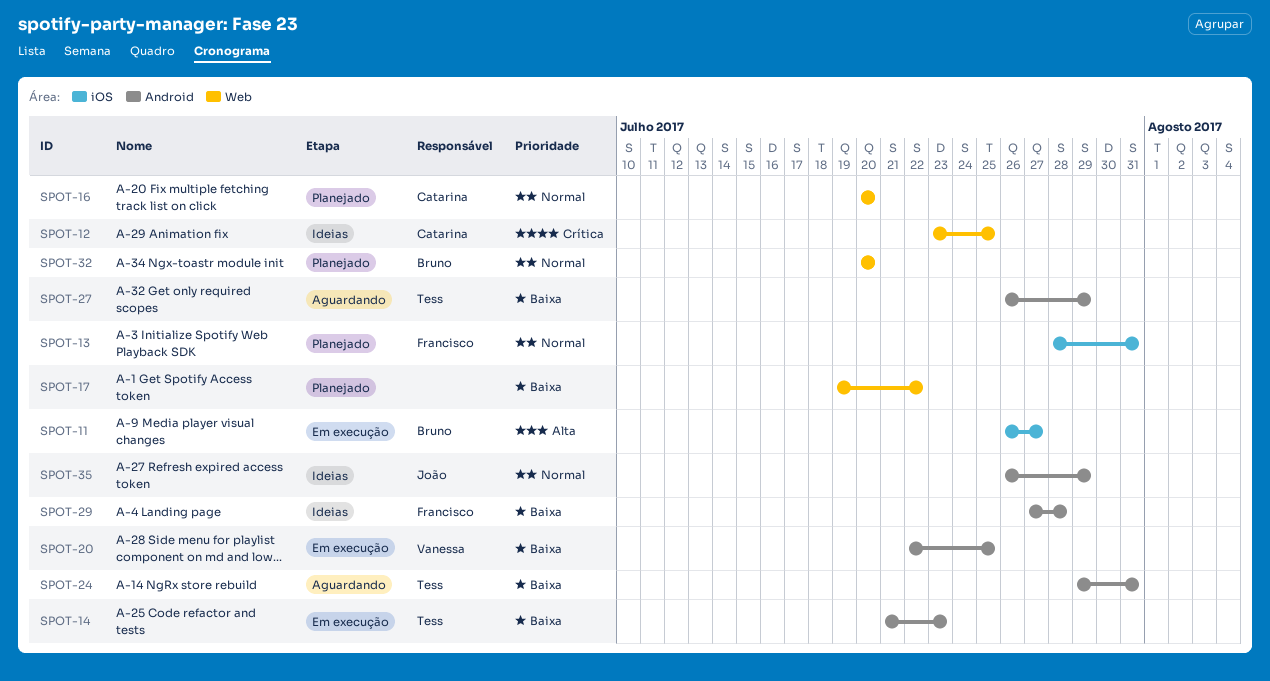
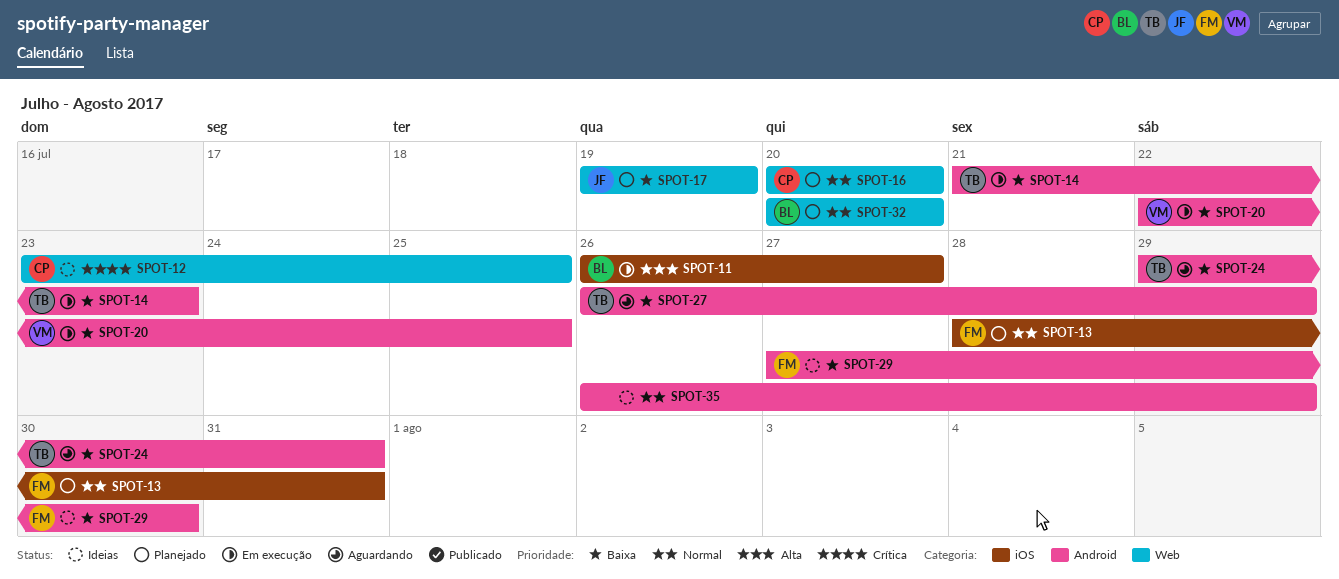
SPOT-17, owner: none -> João
SPOT-17, due: Jul 22 -> Jul 19
SPOT-29, due: Jul 28 -> Jul 30
SPOT-35, owner: João -> none

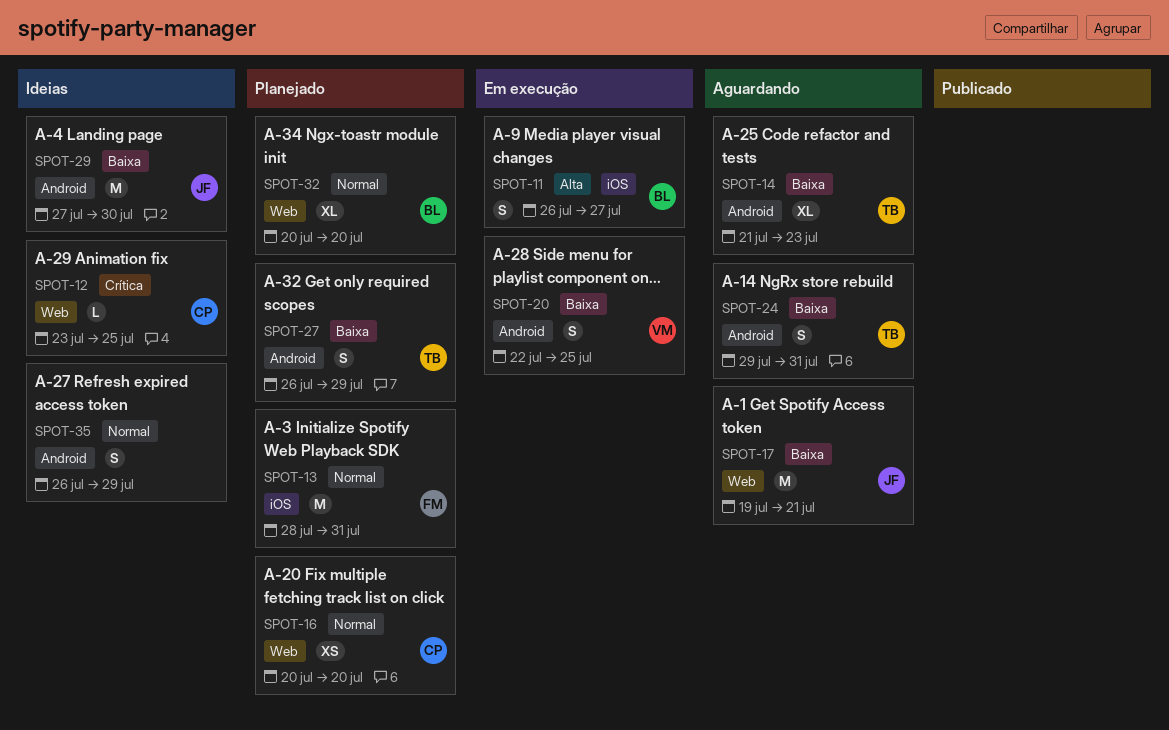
SPOT-14, status: Em execução -> Aguardando
SPOT-17, status: Planejado -> Aguardando
SPOT-17, due: Jul 19 -> Jul 21
SPOT-27, status: Aguardando -> Planejado
SPOT-29, owner: FM -> JF

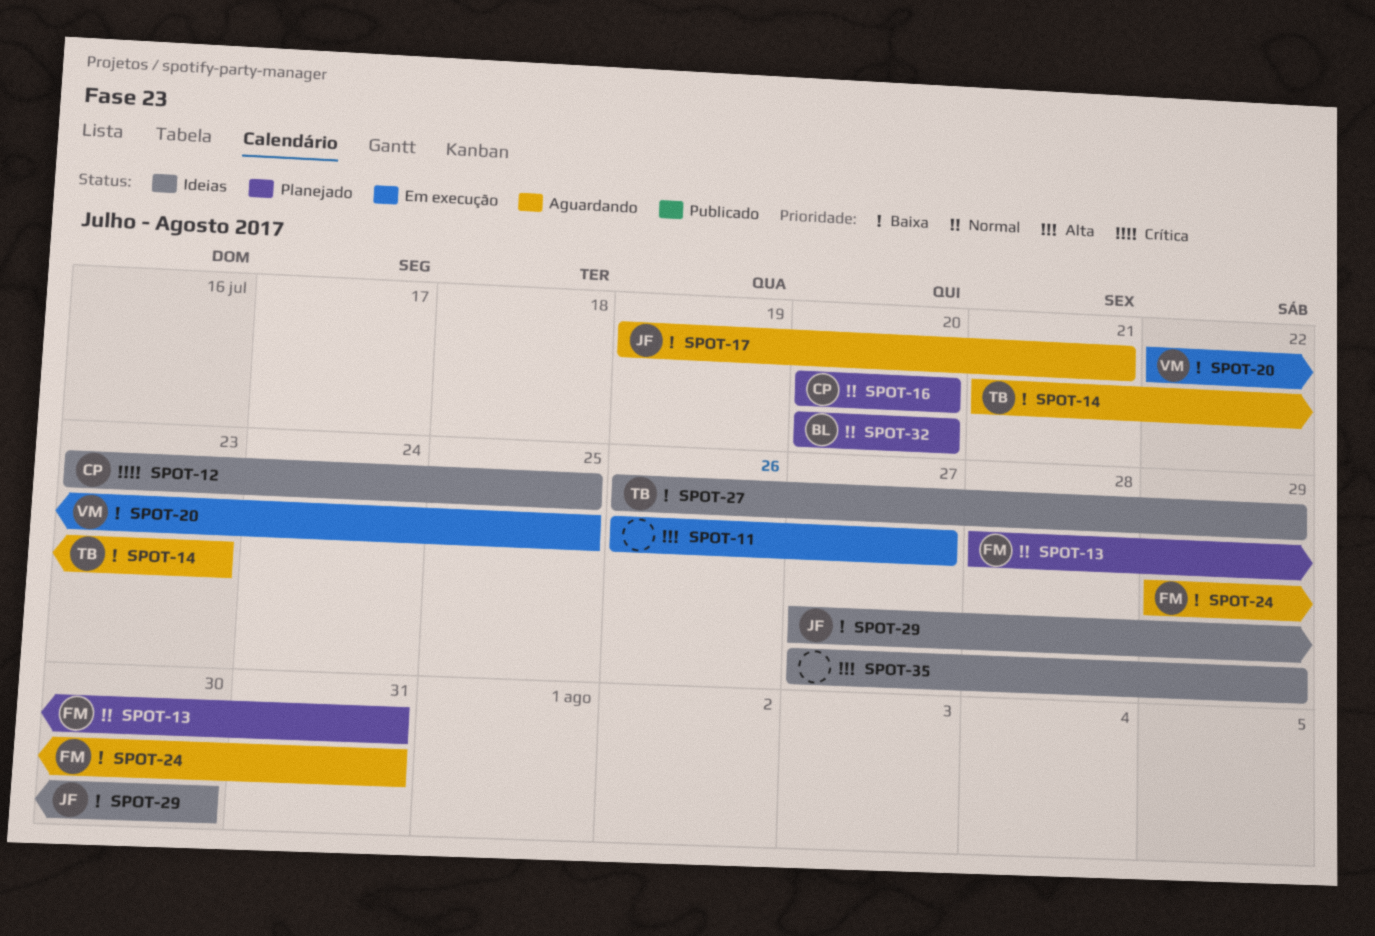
SPOT-11, owner: BL -> none
SPOT-24, owner: TB -> FM
SPOT-27, status: Planejado -> Ideias
SPOT-35, priority: Normal -> Alta
SPOT-35, start: Jul 26 -> Jul 27

